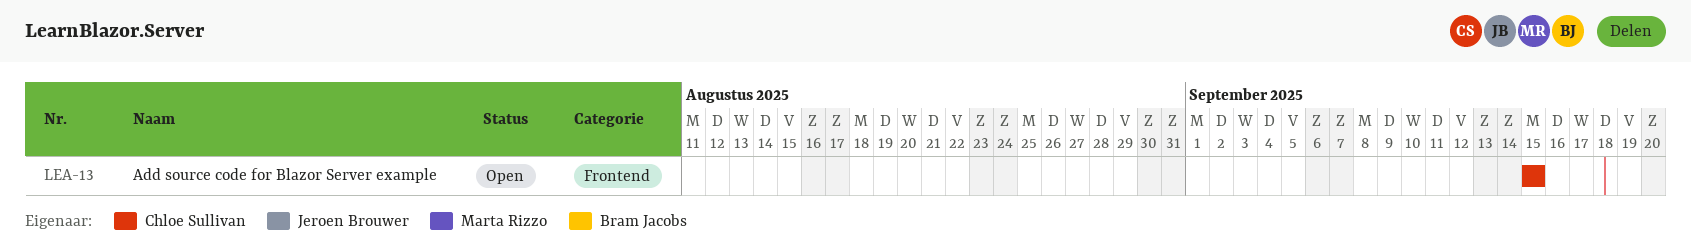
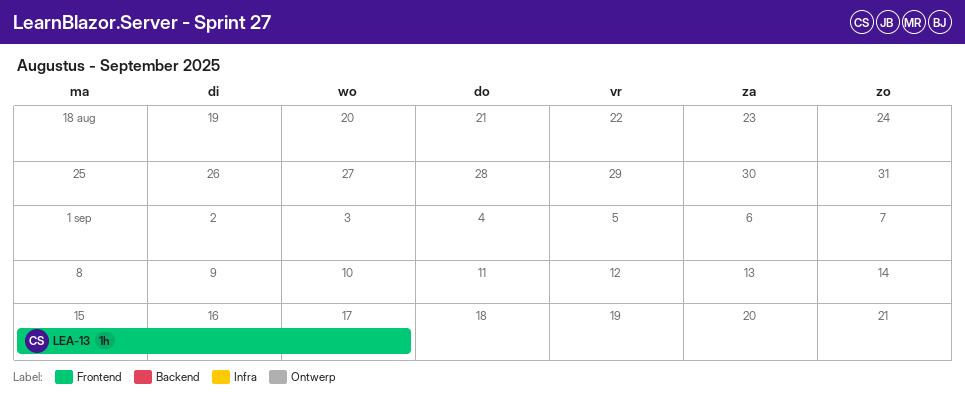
LEA-13, due: Sep 15 -> Sep 17

